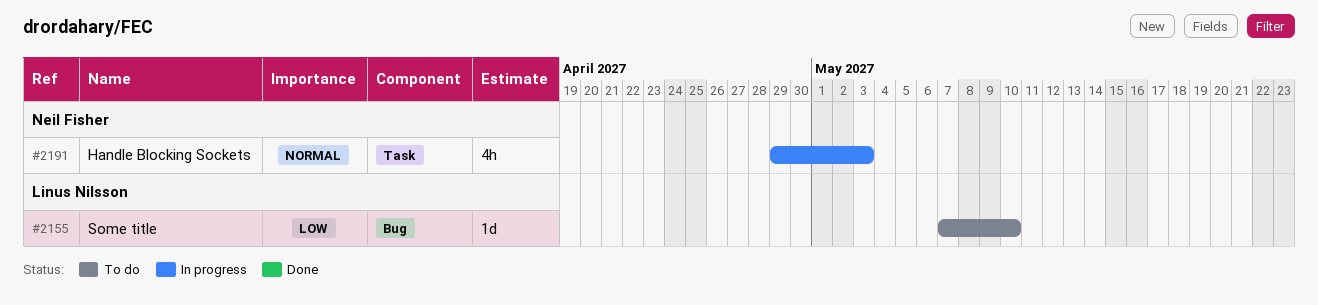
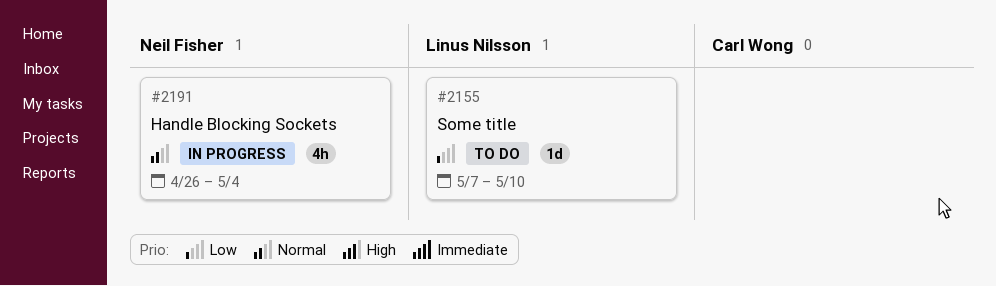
#2191, start: Apr 29 -> Apr 26
#2191, due: May 3 -> May 4

